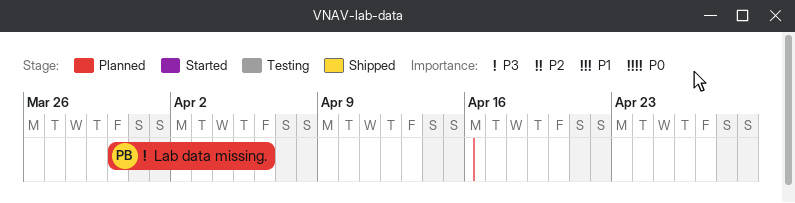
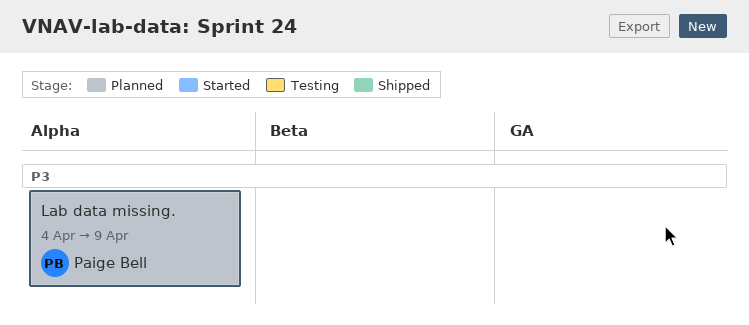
Lab data missing., start: Mar 30 -> Apr 4
Lab data missing., due: Apr 6 -> Apr 9

